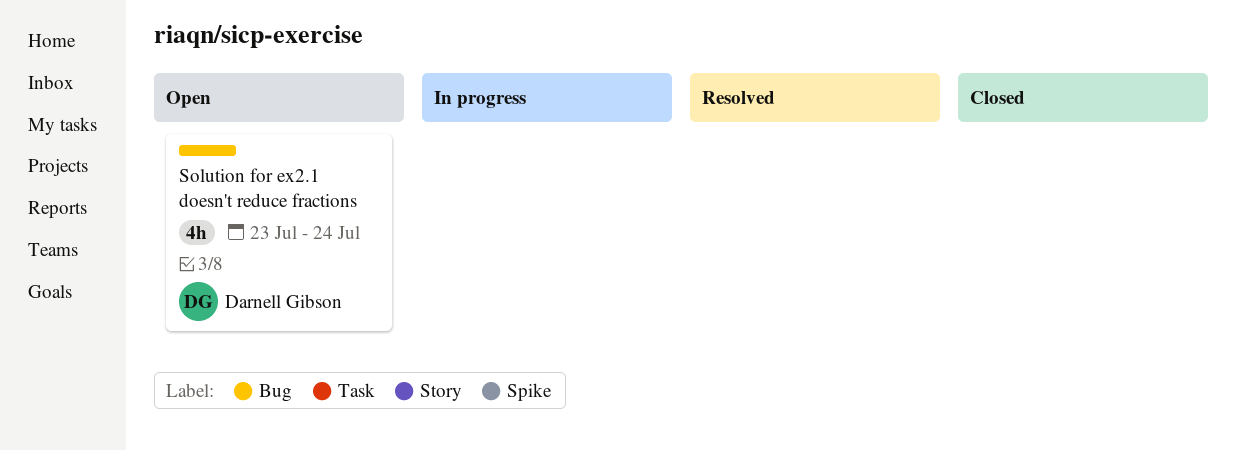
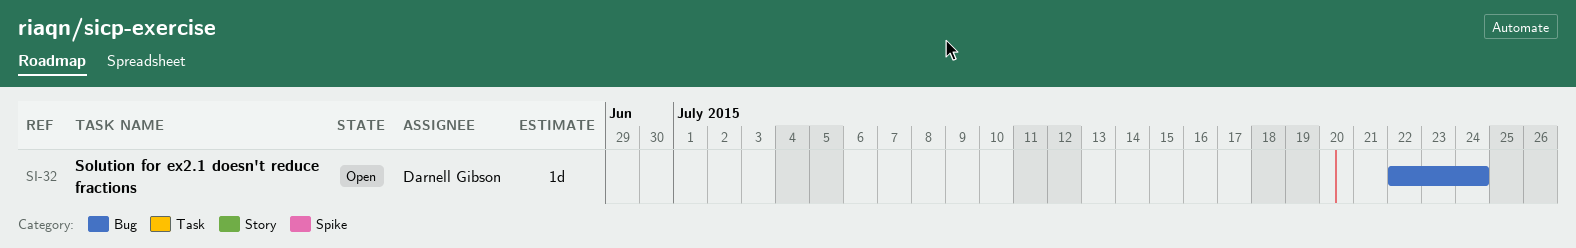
Solution for ex2.1 doesn't reduce fractions, estimate: 4h -> 1d
Solution for ex2.1 doesn't reduce fractions, start: Jul 23 -> Jul 22

